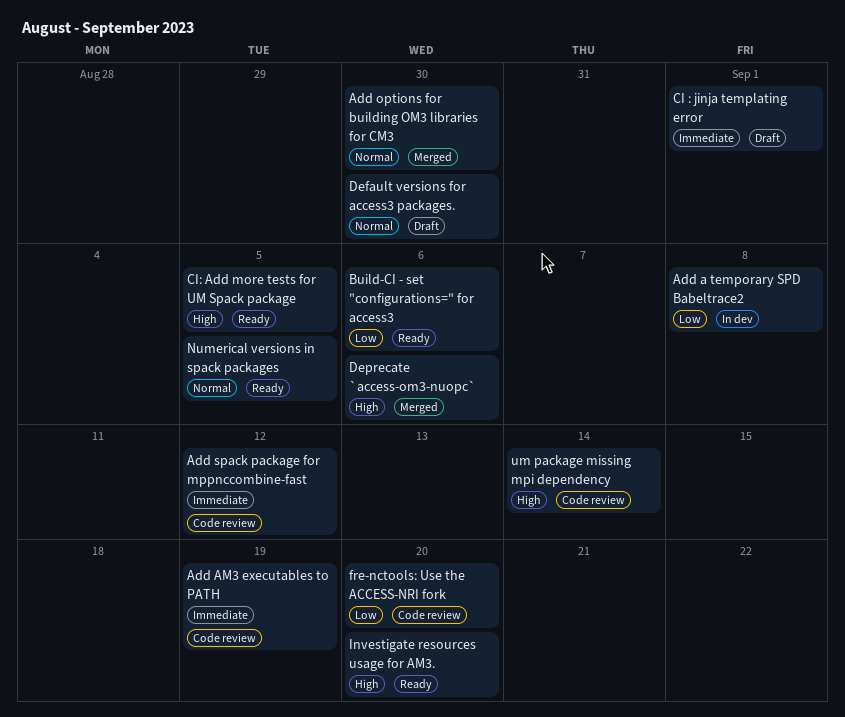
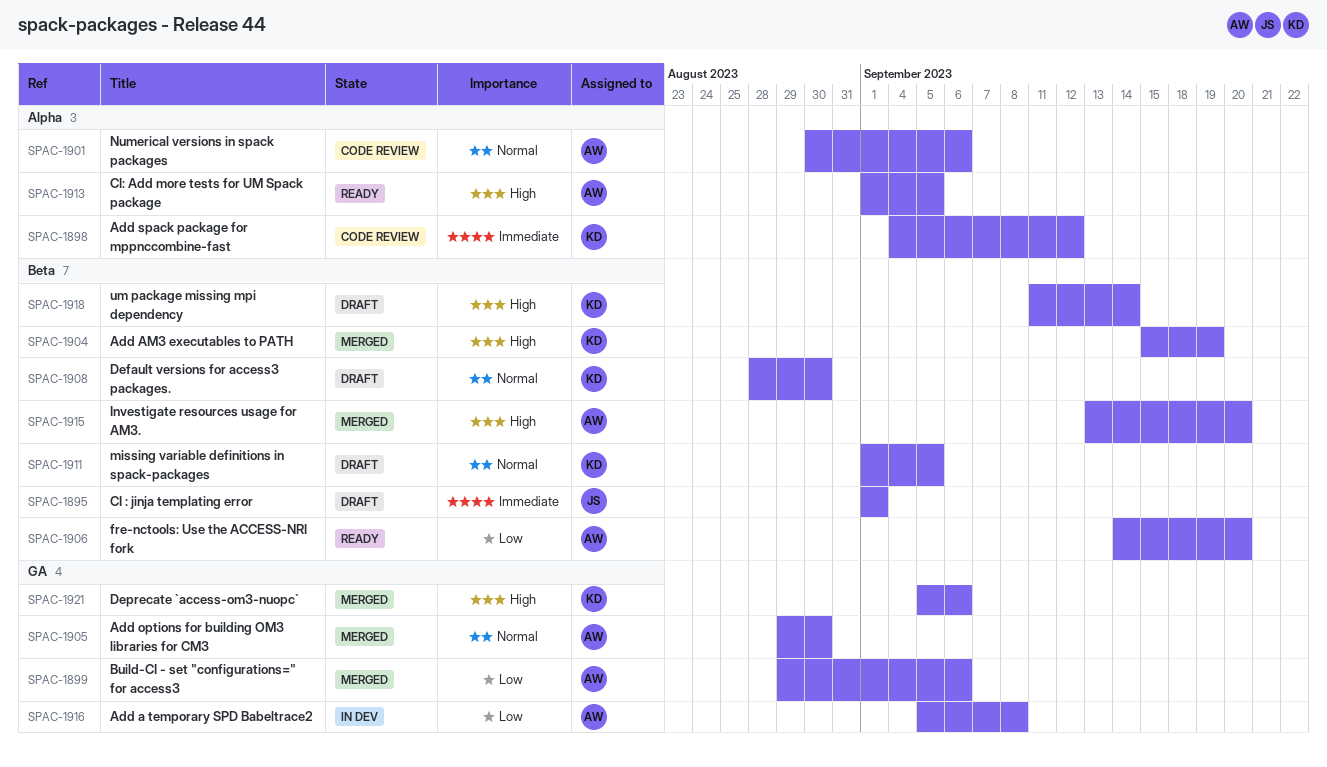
Add AM3 executables to PATH, status: Code review -> Merged
Add AM3 executables to PATH, priority: Immediate -> High
Build-CI - set "configurations=" for access3, status: Ready -> Merged
fre-nctools: Use the ACCESS-NRI fork, status: Code review -> Ready
Investigate resources usage for AM3., status: Ready -> Merged
missing variable definitions in spack-packages: none -> present
Numerical versions in spack packages, status: Ready -> Code review
Numerical versions in spack packages, due: Sep 5 -> Sep 6
um package missing mpi dependency, status: Code review -> Draft

